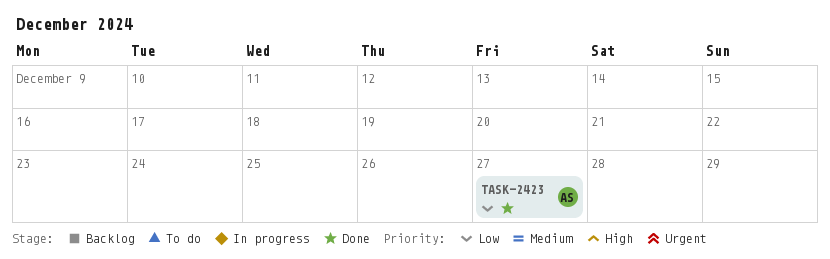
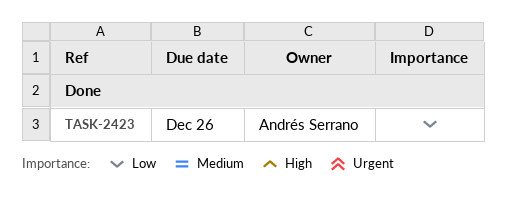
TASK-2423, due: Dec 27 -> Dec 26

